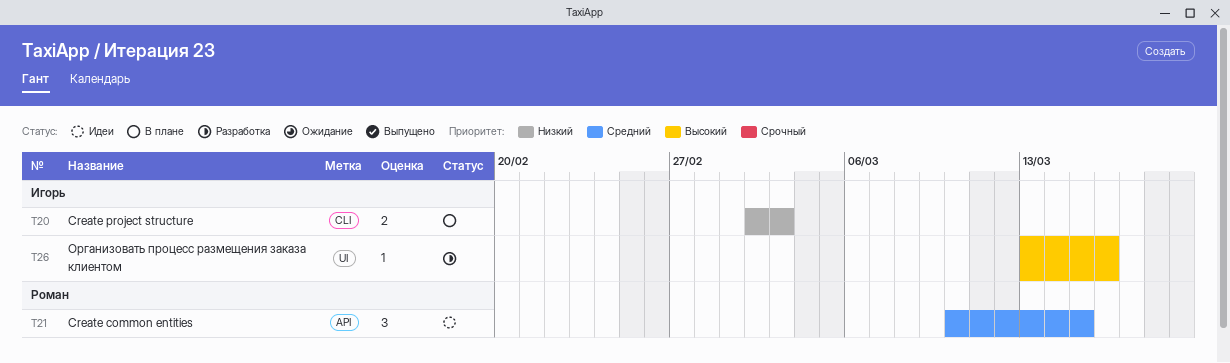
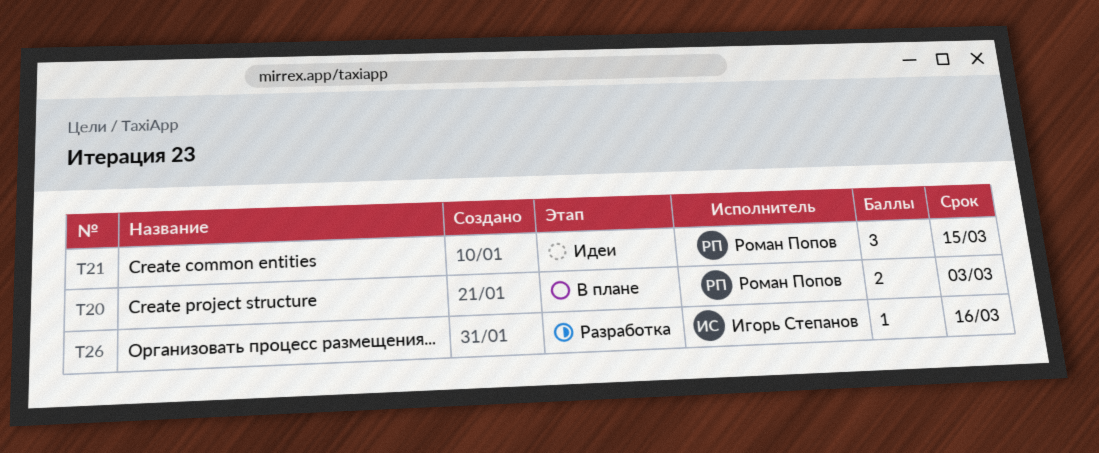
T20, owner: Игорь Степанов -> Роман Попов

